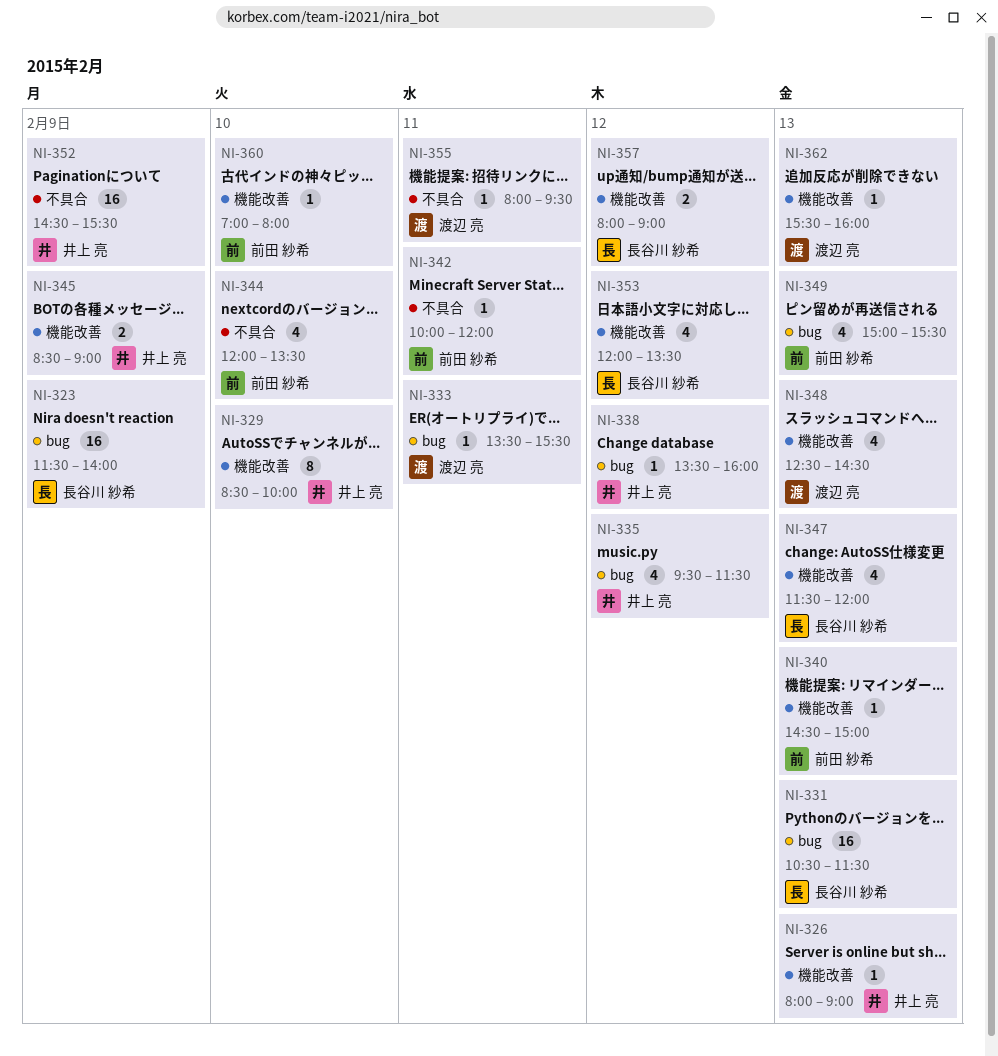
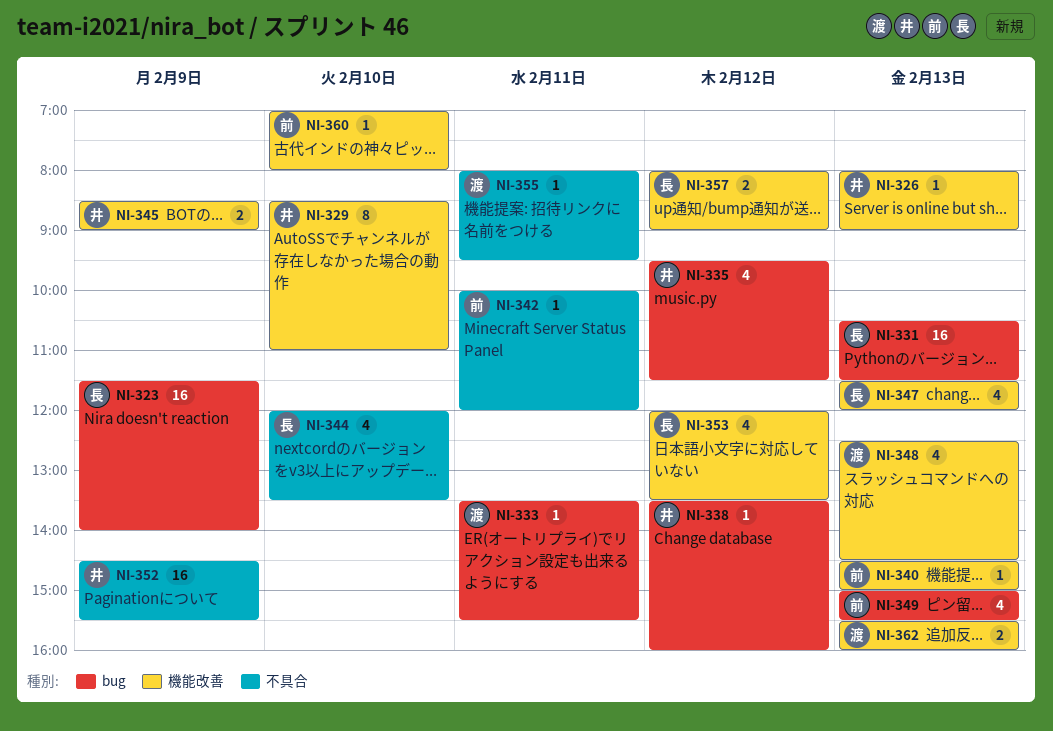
NI-329, ends: 10:00 -> 11:00
NI-344, owner: 前田 紗希 -> 長谷川 紗希
NI-362, estimate: 1 -> 2

